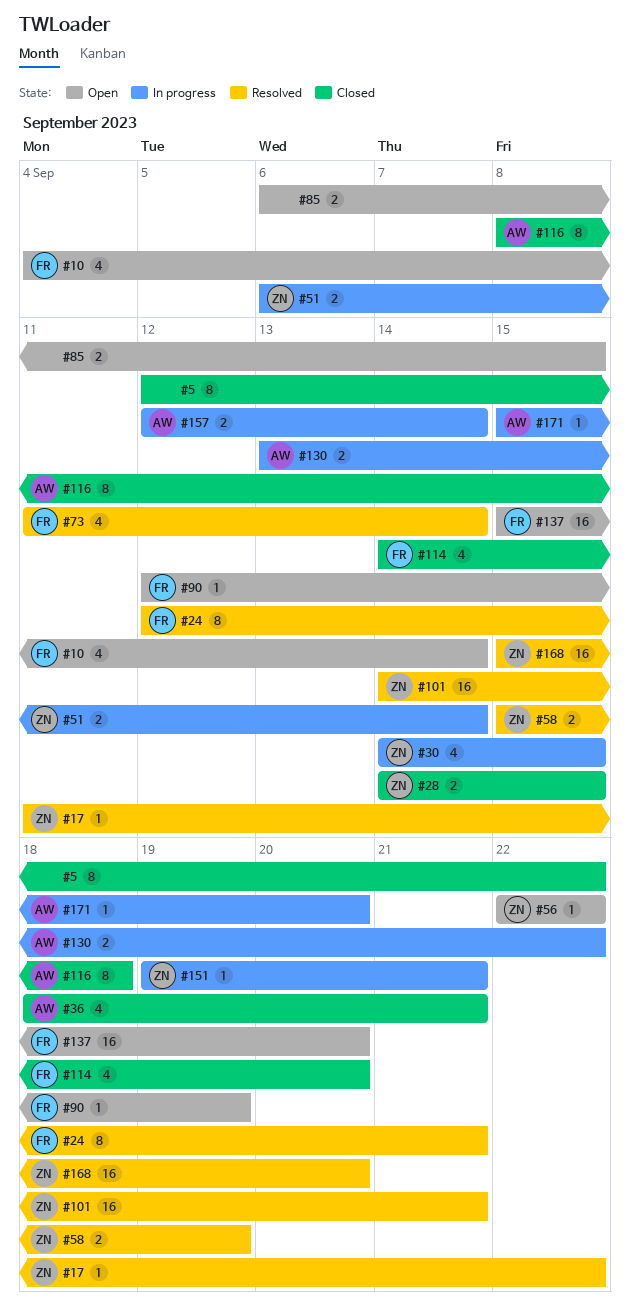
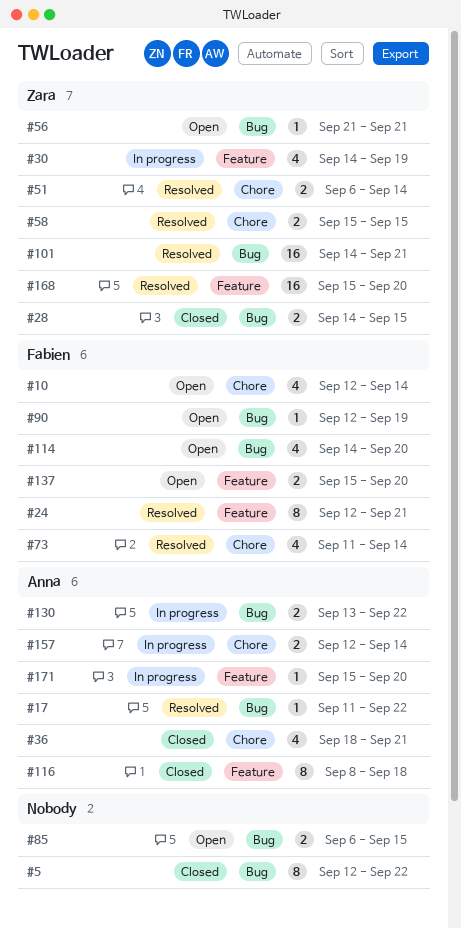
#10, start: Sep 4 -> Sep 12
#17, owner: Zara -> Anna
#30, due: Sep 15 -> Sep 19
#51, status: In progress -> Resolved
#56, start: Sep 22 -> Sep 21
#56, due: Sep 22 -> Sep 21
#58, due: Sep 19 -> Sep 15
#114, status: Closed -> Open
#137, estimate: 16 -> 2
#151: present -> none

